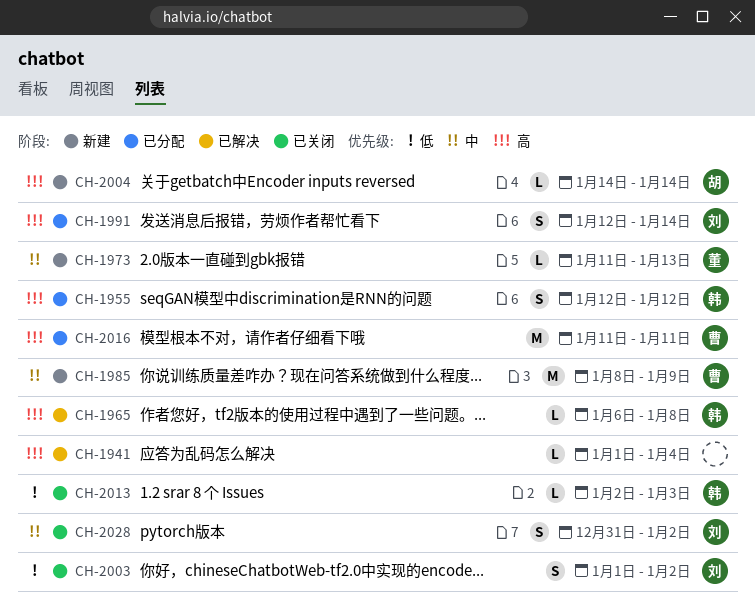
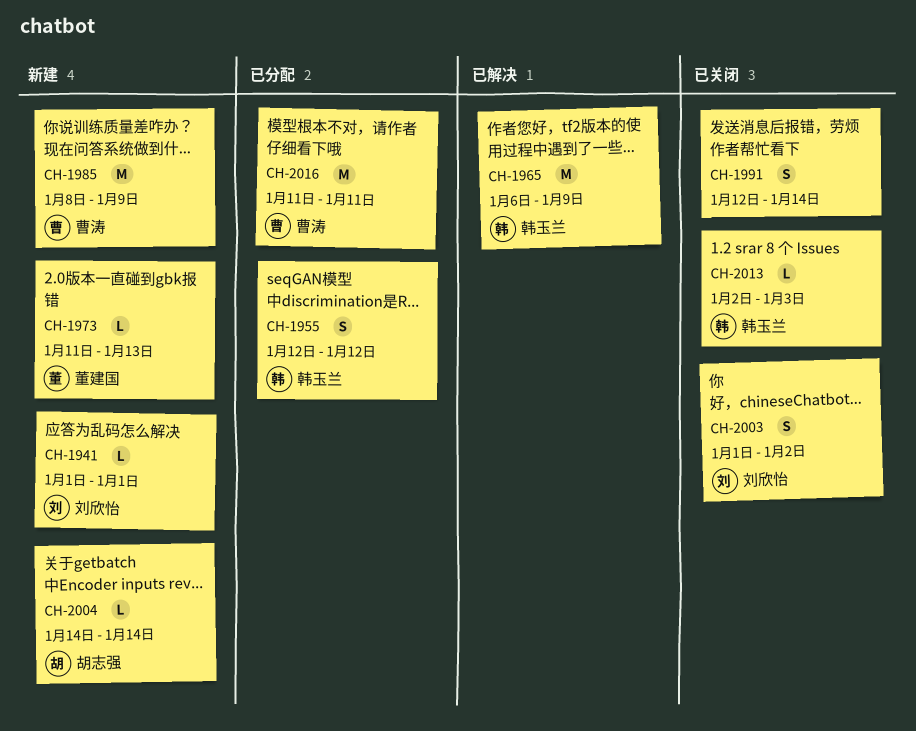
CH-1941, status: 已解决 -> 新建
CH-1941, owner: none -> 刘欣怡
CH-1941, due: Jan 4 -> Jan 1
CH-1965, estimate: L -> M
CH-1965, due: Jan 8 -> Jan 9
CH-1991, status: 已分配 -> 已关闭
CH-1991, owner: 刘欣怡 -> none
CH-2028: present -> none

